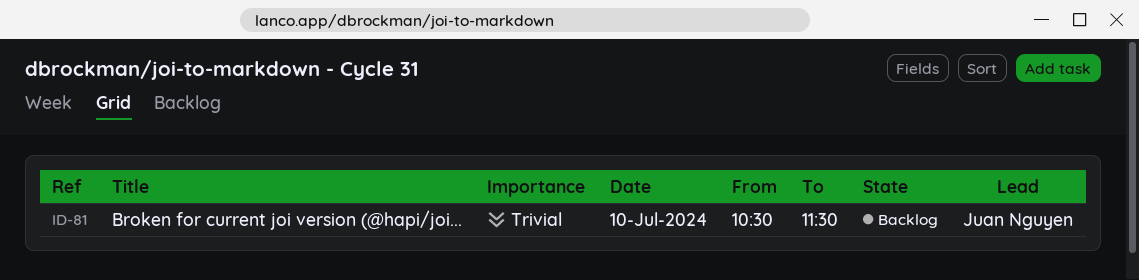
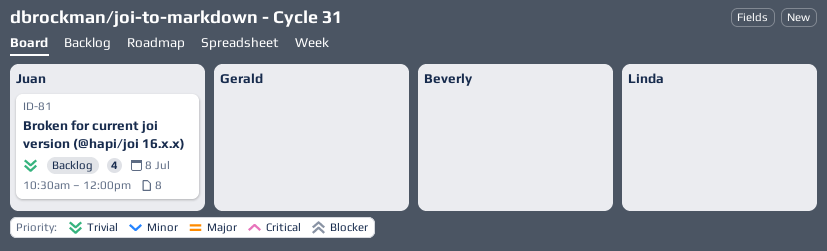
ID-81, day: Jul 10 -> Jul 8
ID-81, ends: 11:30 -> 12:00

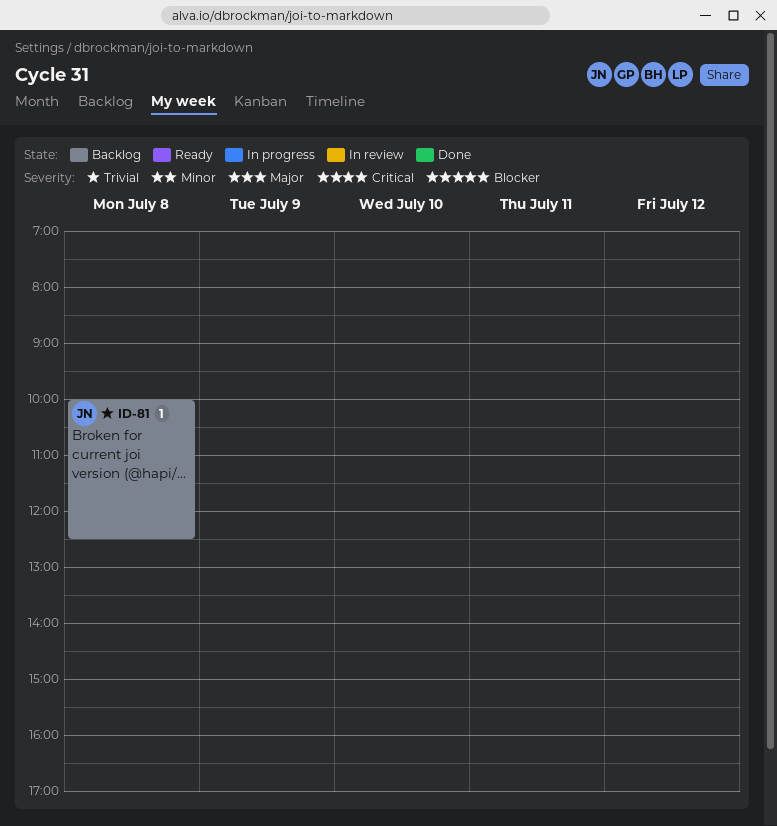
ID-81, estimate: 4 -> 1
ID-81, begins: 10:30 -> 10:00
ID-81, ends: 12:00 -> 12:30

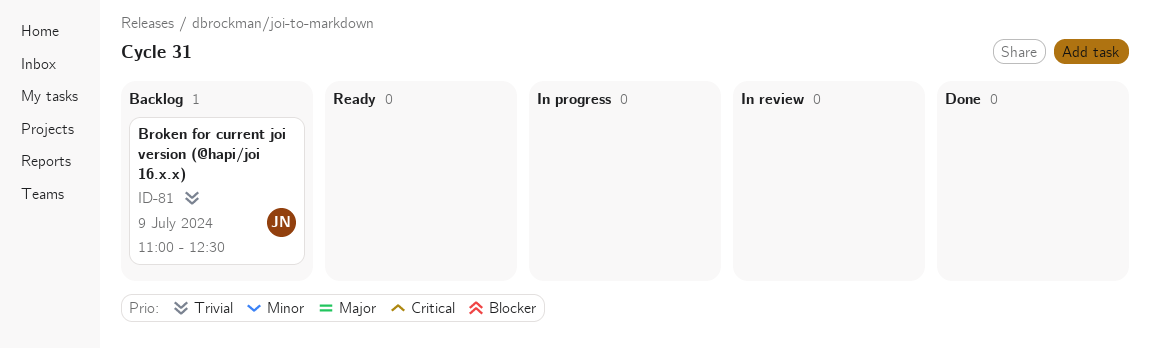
ID-81, day: Jul 8 -> Jul 9
ID-81, begins: 10:00 -> 11:00

